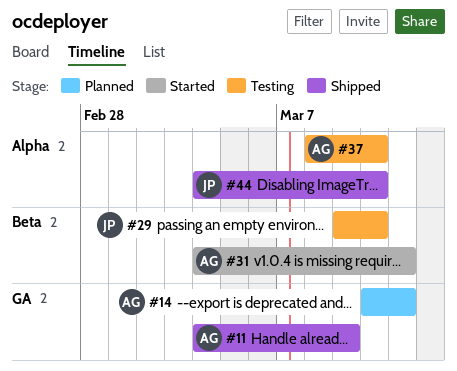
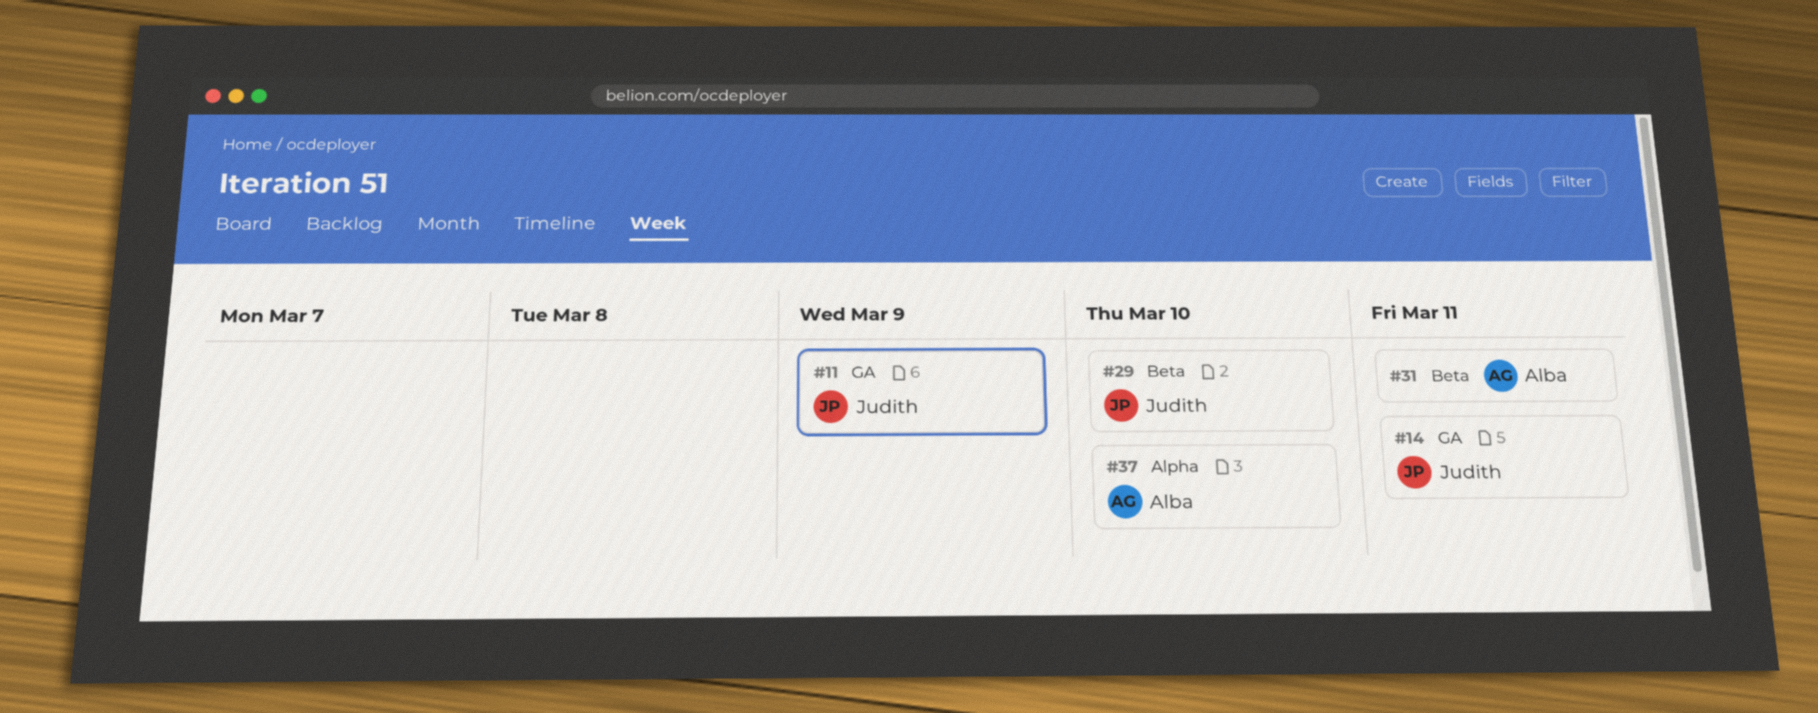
#11, owner: Alba -> Judith
#14, owner: Alba -> Judith
#44: present -> none

